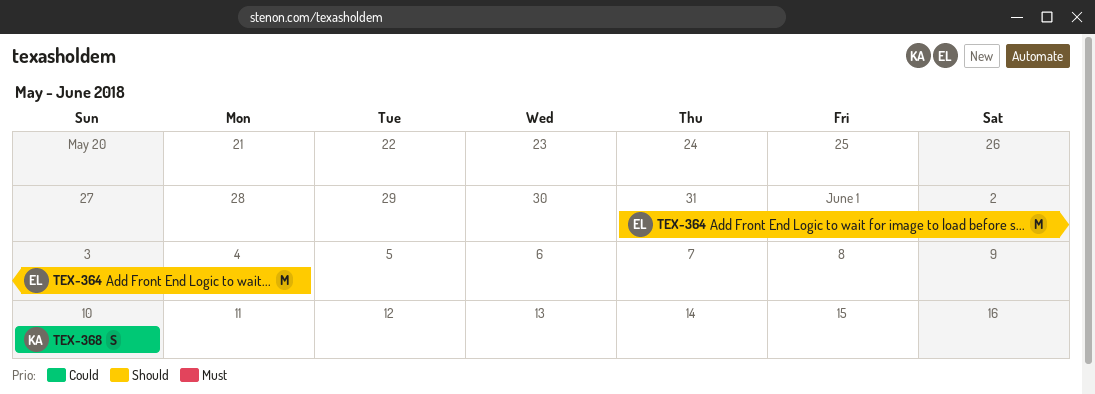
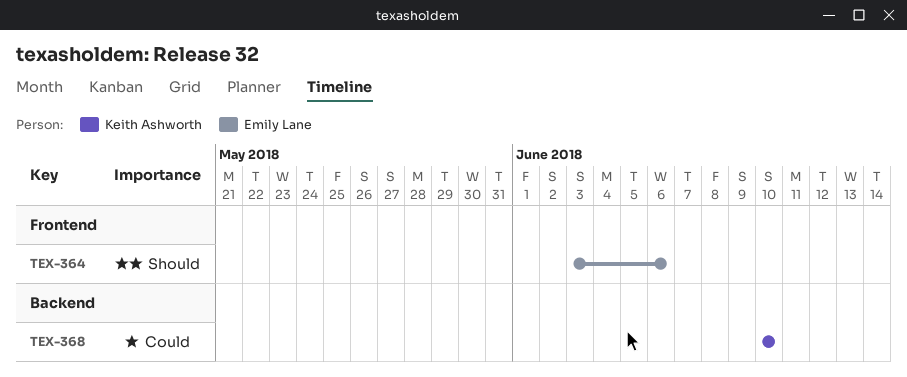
TEX-364, start: May 31 -> Jun 3
TEX-364, due: Jun 4 -> Jun 6

